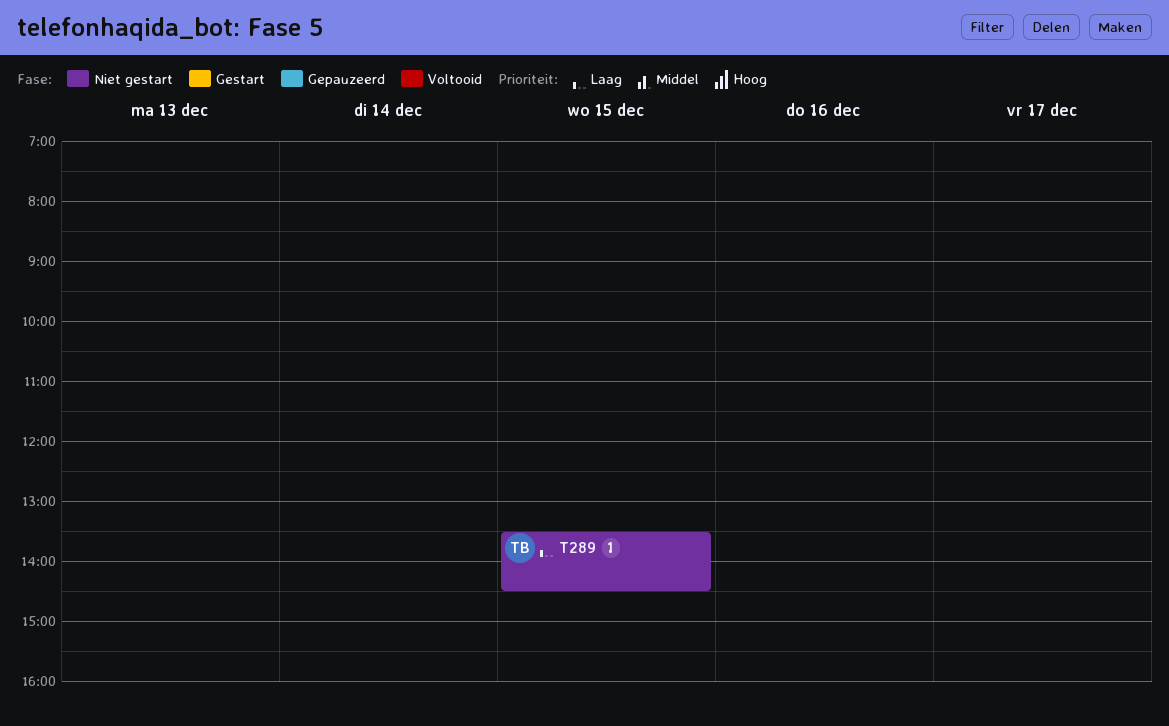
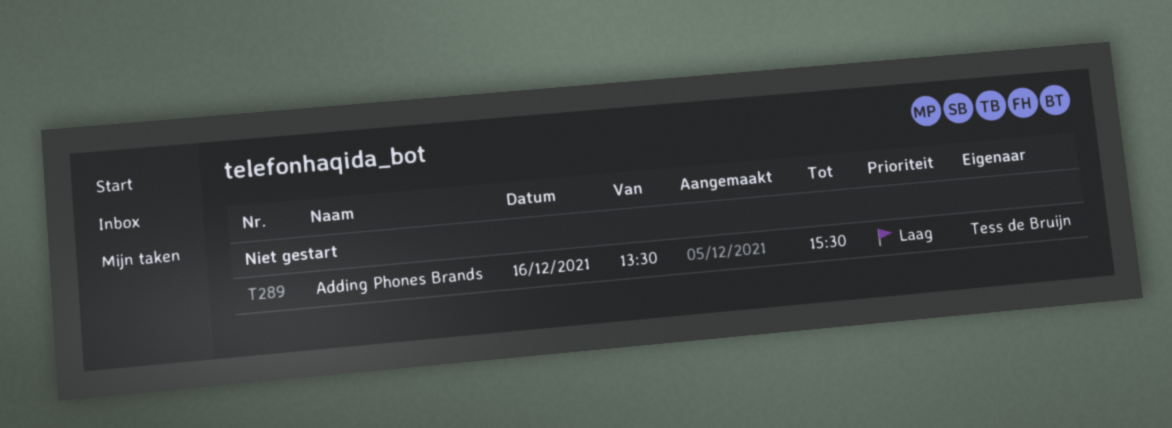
T289, day: Dec 15 -> Dec 16
T289, ends: 14:30 -> 15:30

